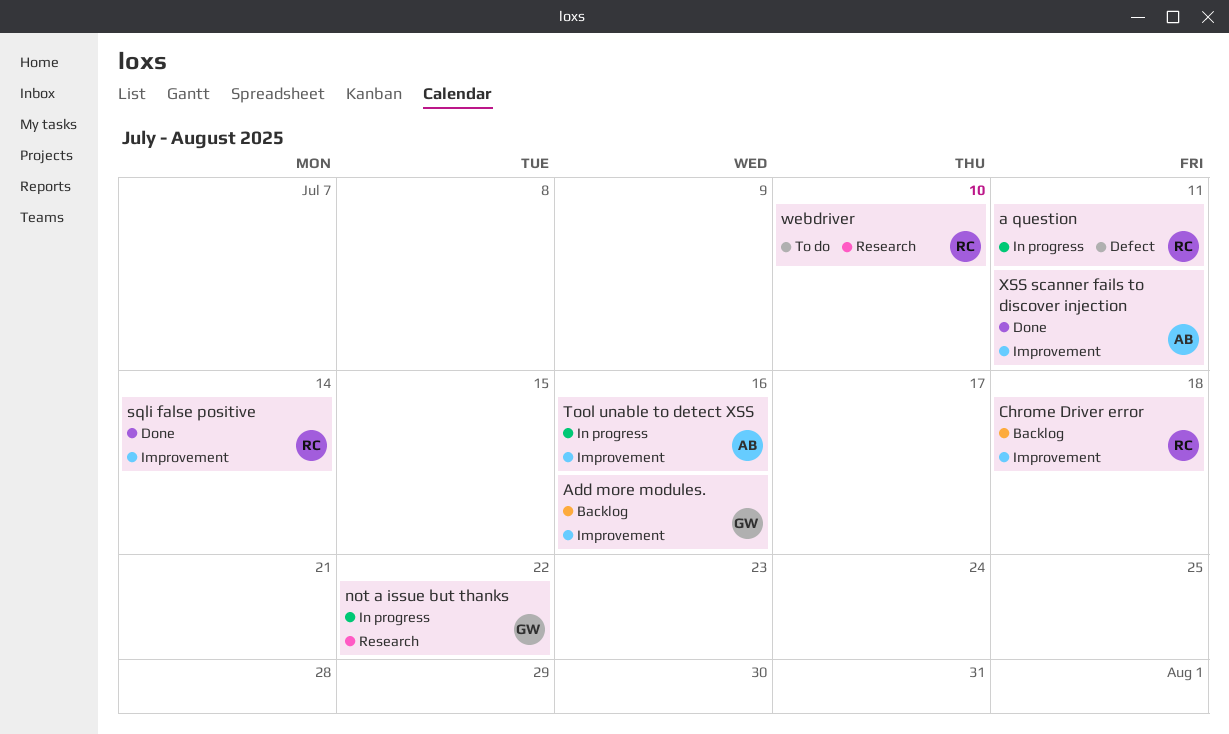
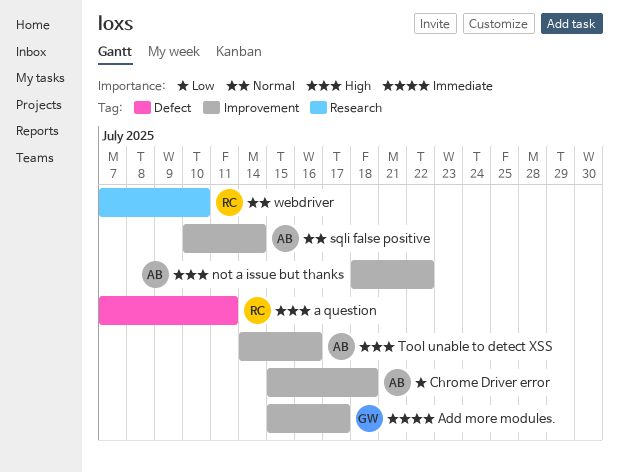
Add more modules., due: Jul 16 -> Jul 17
Chrome Driver error, owner: RC -> AB
not a issue but thanks, owner: GW -> AB
not a issue but thanks, label: Research -> Improvement
sqli false positive, owner: RC -> AB
XSS scanner fails to discover injection: present -> none

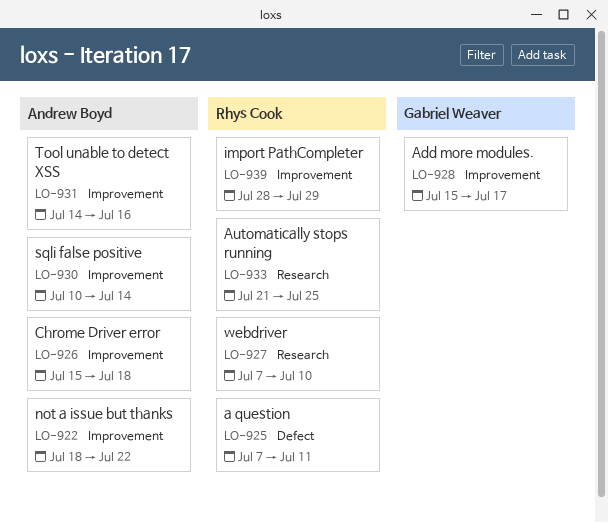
Automatically stops running: none -> present
import PathCompleter: none -> present

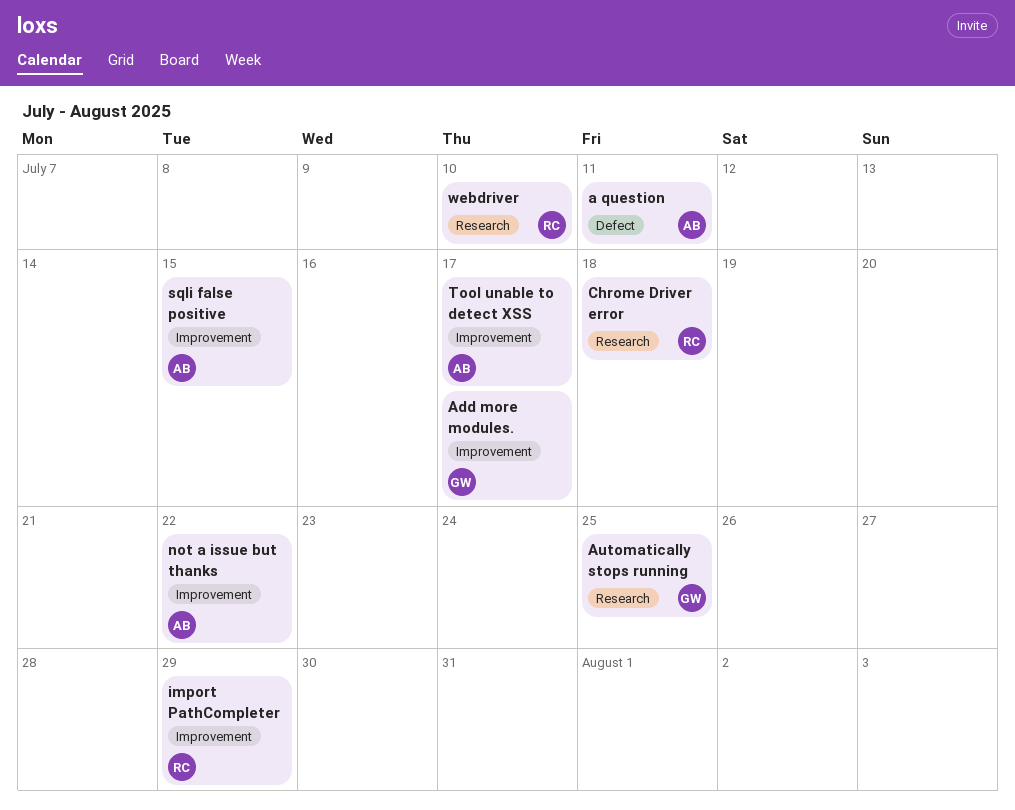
a question, owner: Rhys Cook -> Andrew Boyd
Automatically stops running, owner: Rhys Cook -> Gabriel Weaver
Chrome Driver error, owner: Andrew Boyd -> Rhys Cook
Chrome Driver error, label: Improvement -> Research
sqli false positive, due: Jul 14 -> Jul 15
Tool unable to detect XSS, due: Jul 16 -> Jul 17

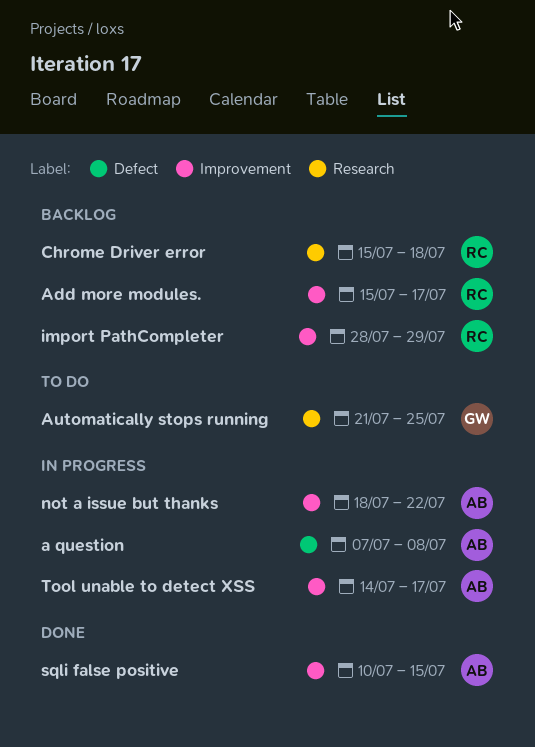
a question, due: Jul 11 -> Jul 8
Add more modules., owner: GW -> RC
webdriver: present -> none

